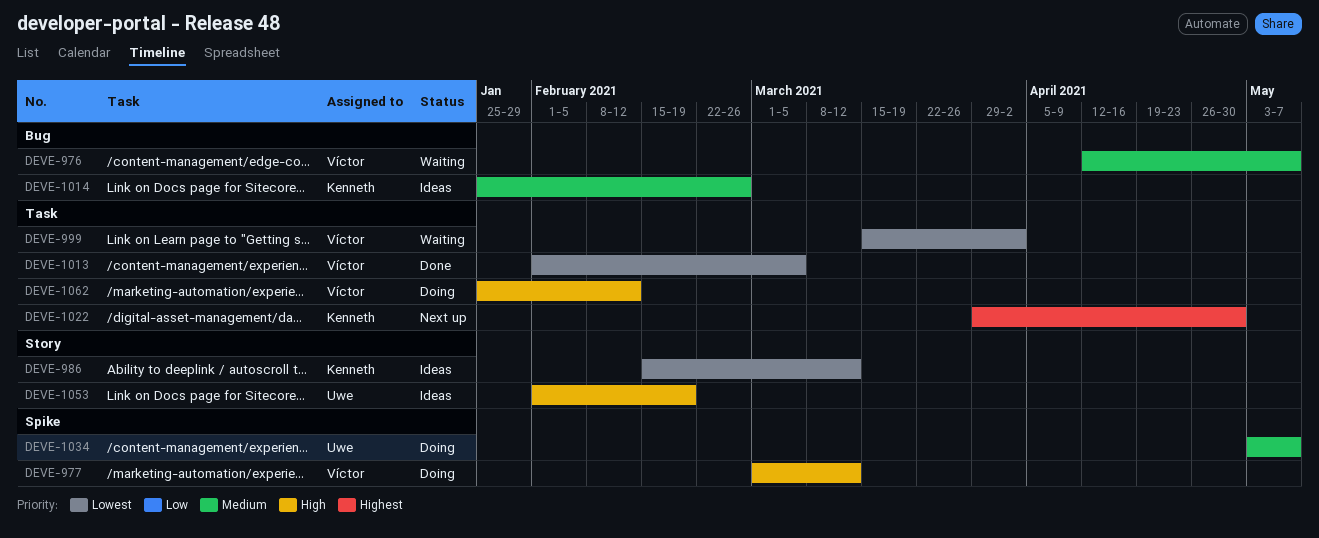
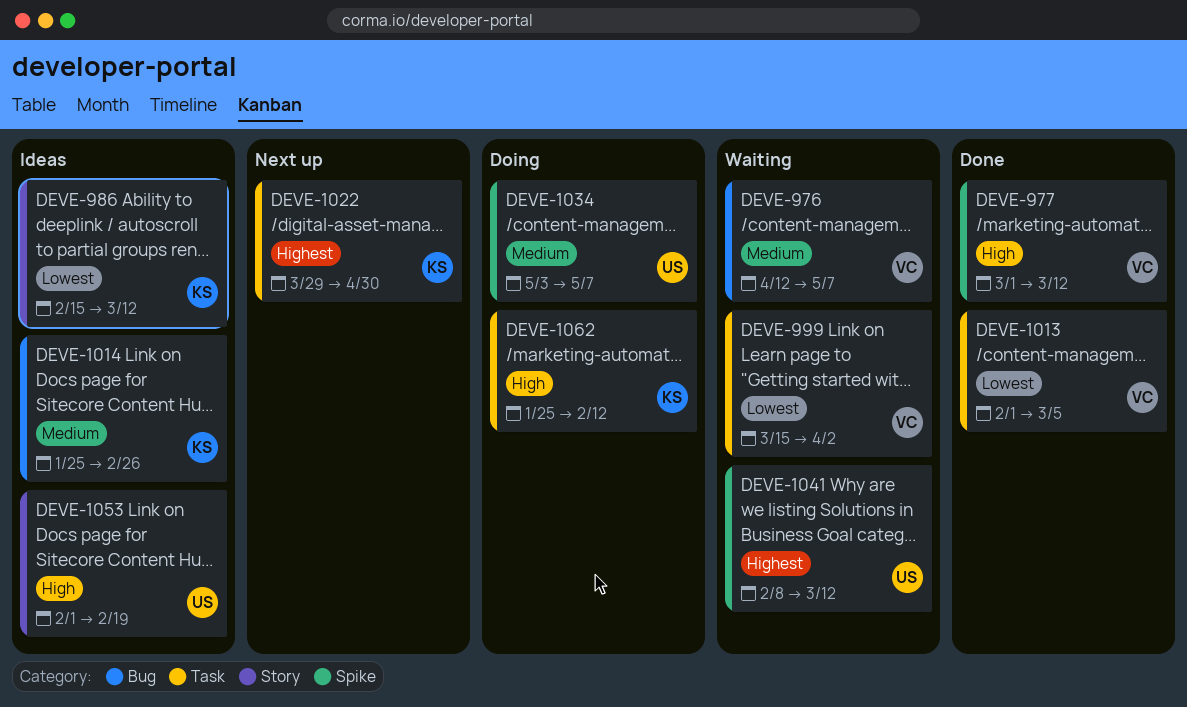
DEVE-977, status: Doing -> Done
DEVE-1041: none -> present
DEVE-1062, owner: Víctor -> Kenneth

